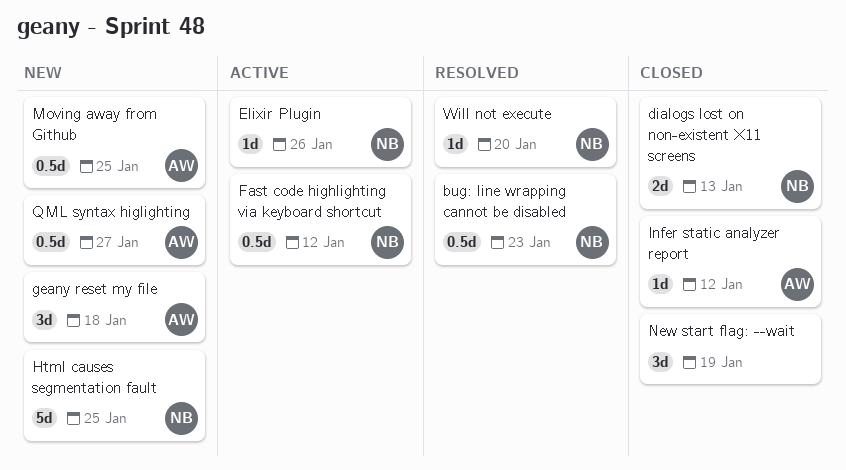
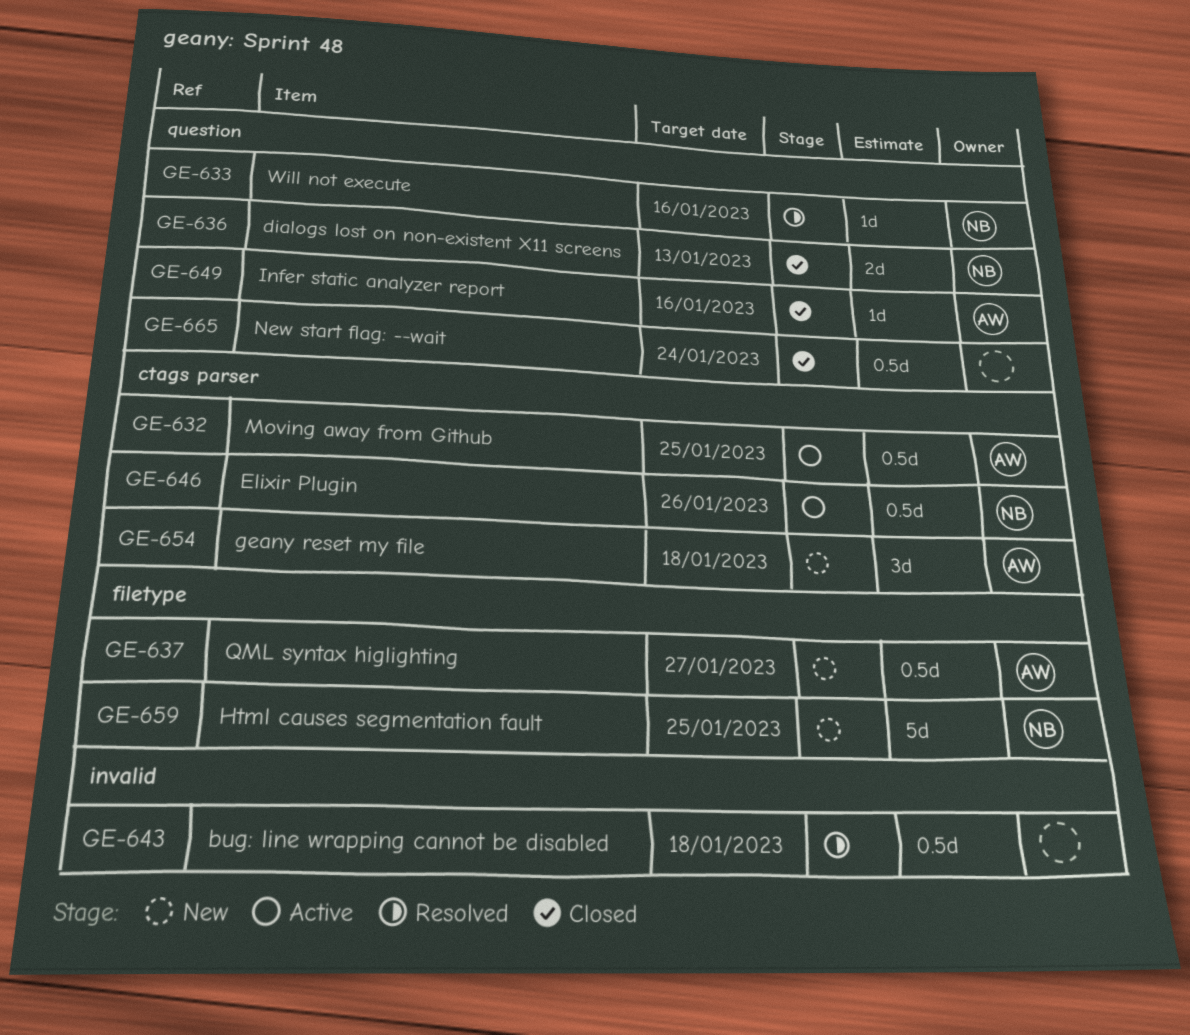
bug: line wrapping cannot be disabled, owner: NB -> none
bug: line wrapping cannot be disabled, due: Jan 23 -> Jan 18
Elixir Plugin, estimate: 1d -> 0.5d
Fast code highlighting via keyboard shortcut: present -> none
Infer static analyzer report, due: Jan 12 -> Jan 16
Moving away from Github, status: New -> Active
New start flag: --wait, estimate: 3d -> 0.5d
New start flag: --wait, due: Jan 19 -> Jan 24
Will not execute, due: Jan 20 -> Jan 16

